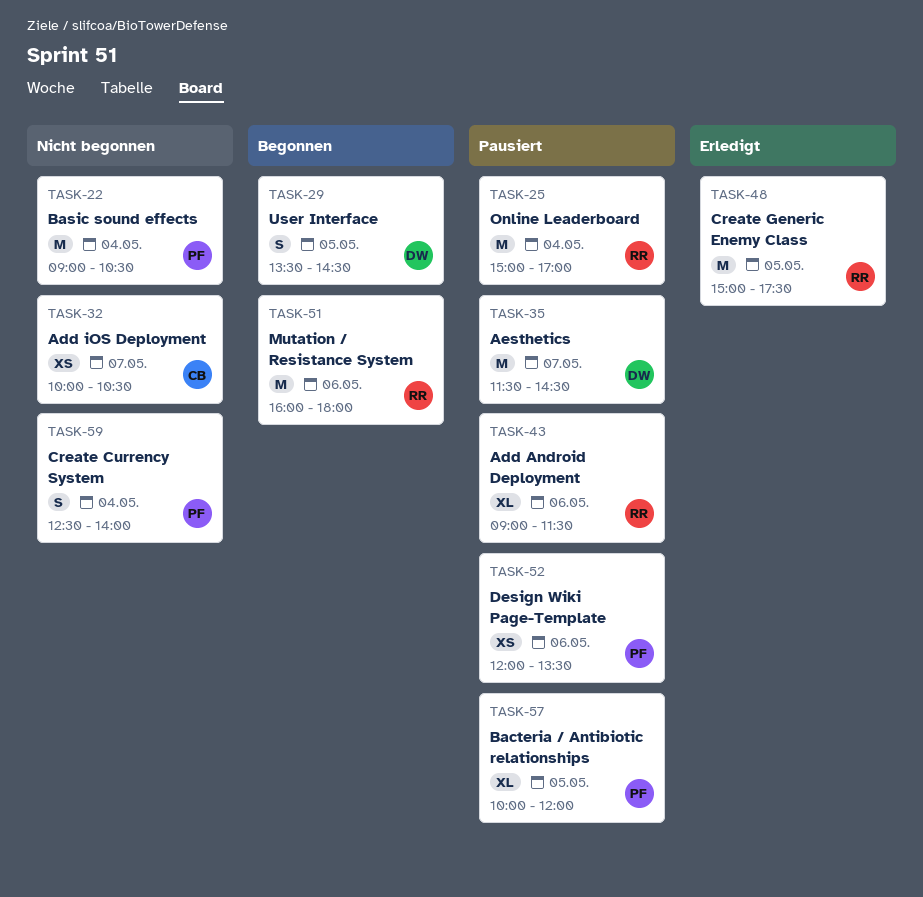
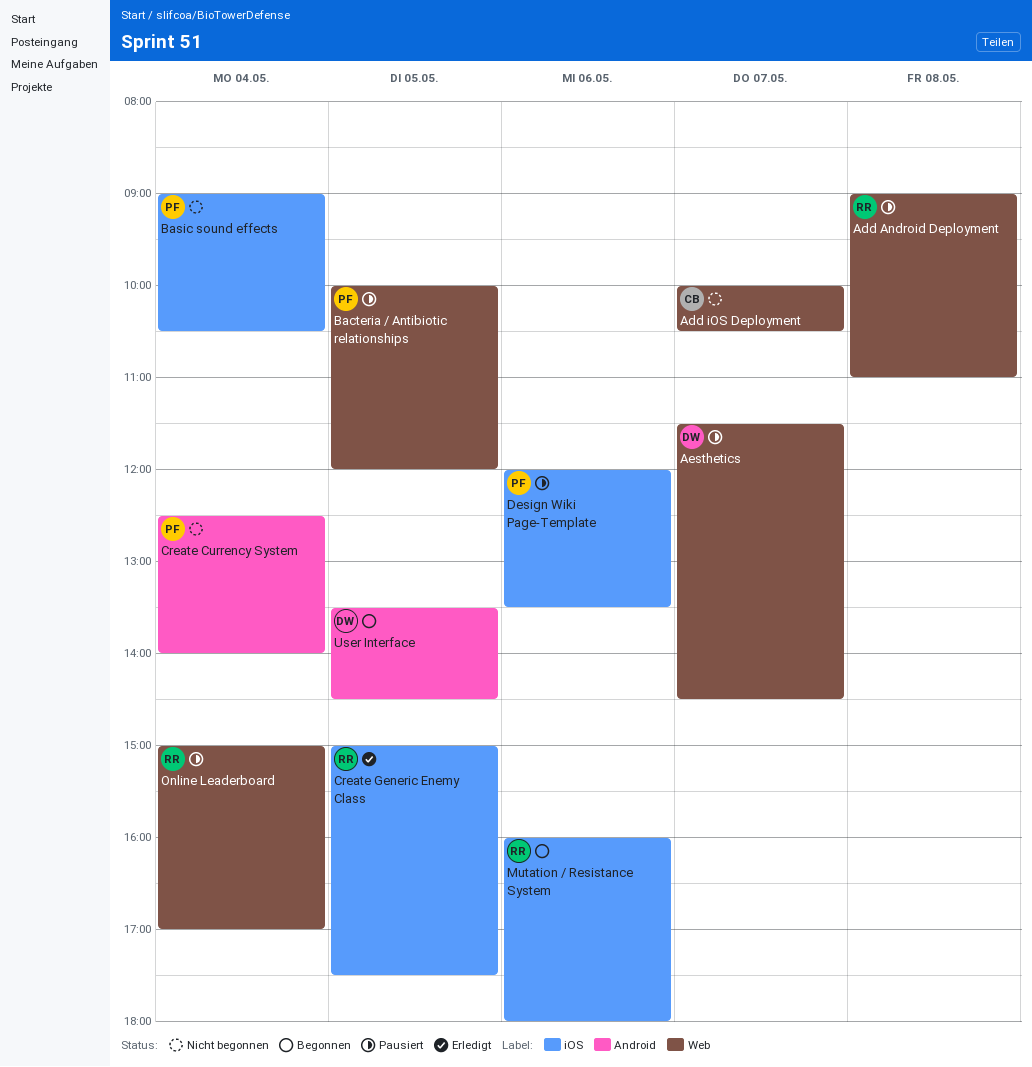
Add Android Deployment, day: May 6 -> May 8
Add Android Deployment, ends: 11:30 -> 11:00

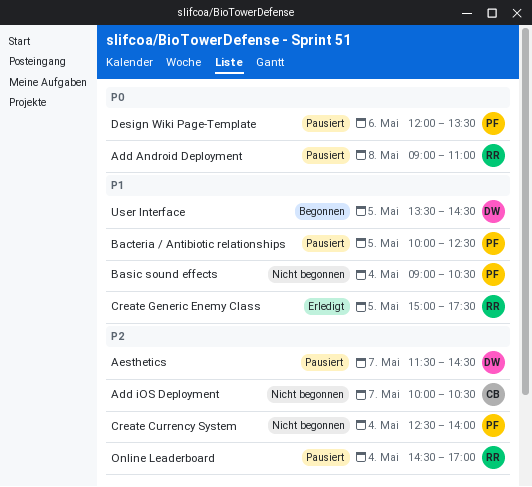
Bacteria / Antibiotic relationships, ends: 12:00 -> 12:30
Mutation / Resistance System: present -> none
Online Leaderboard, begins: 15:00 -> 14:30

